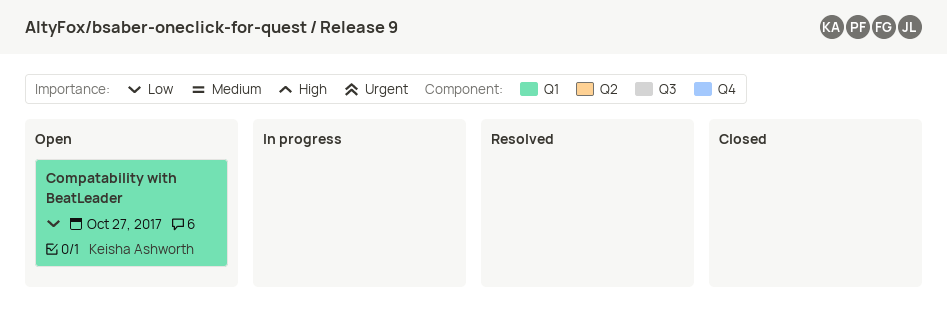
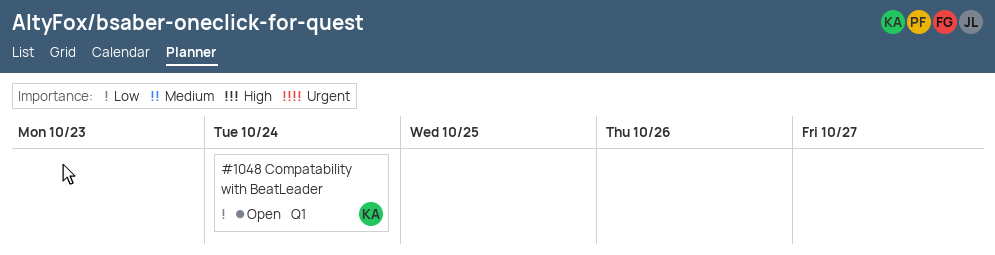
Compatability with BeatLeader, due: Oct 27 -> Oct 24

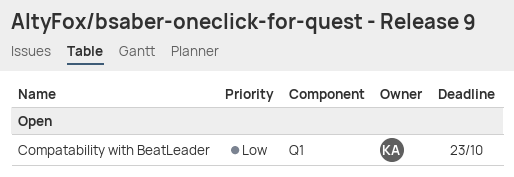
Compatability with BeatLeader, due: Oct 24 -> Oct 23

